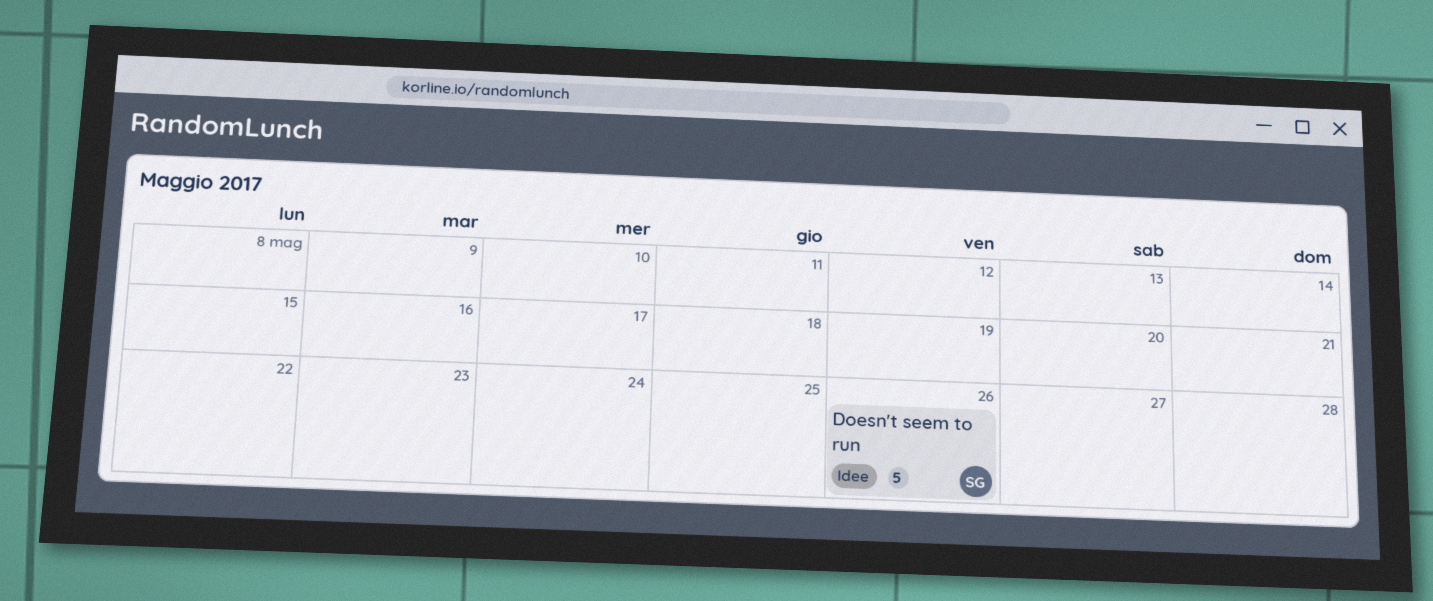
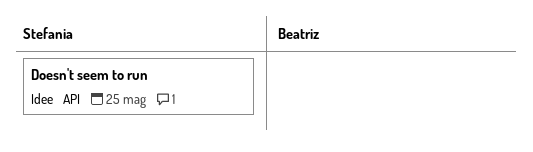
Doesn't seem to run, due: May 26 -> May 25

